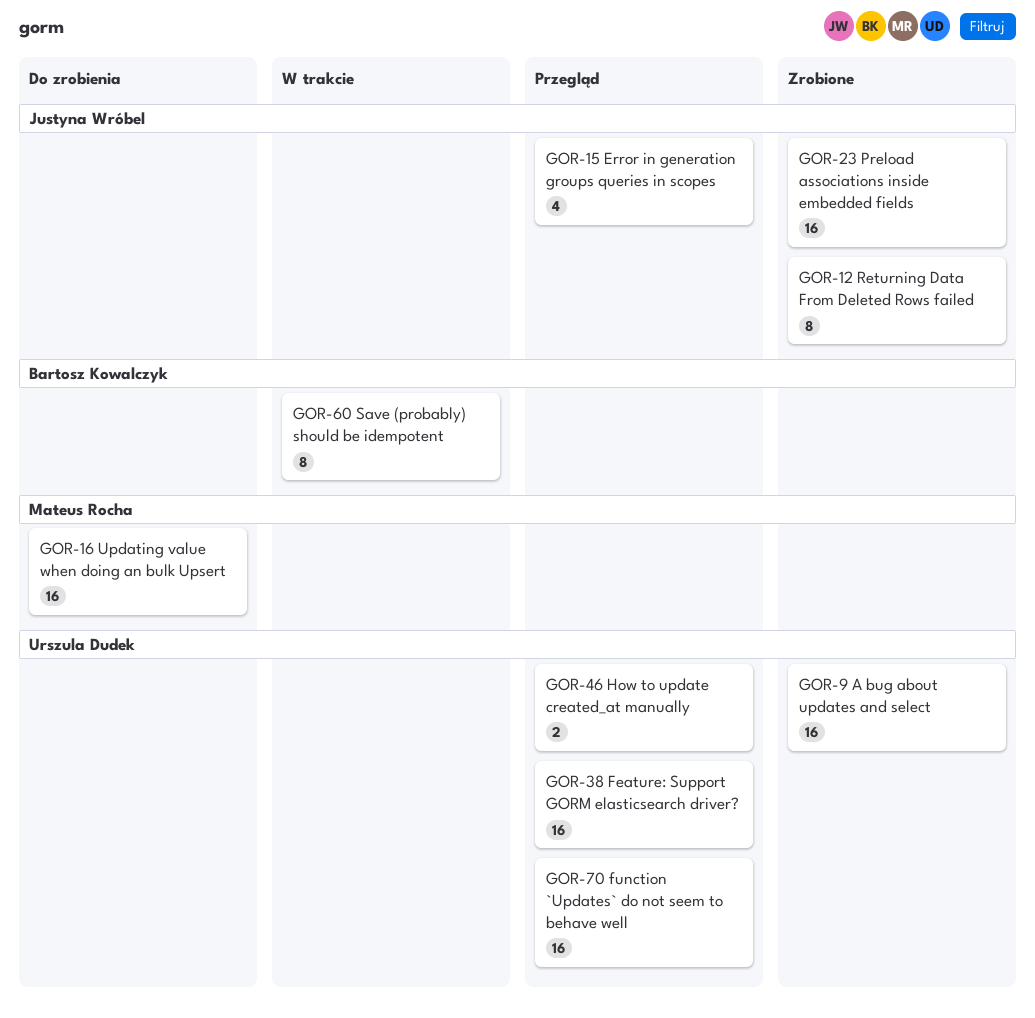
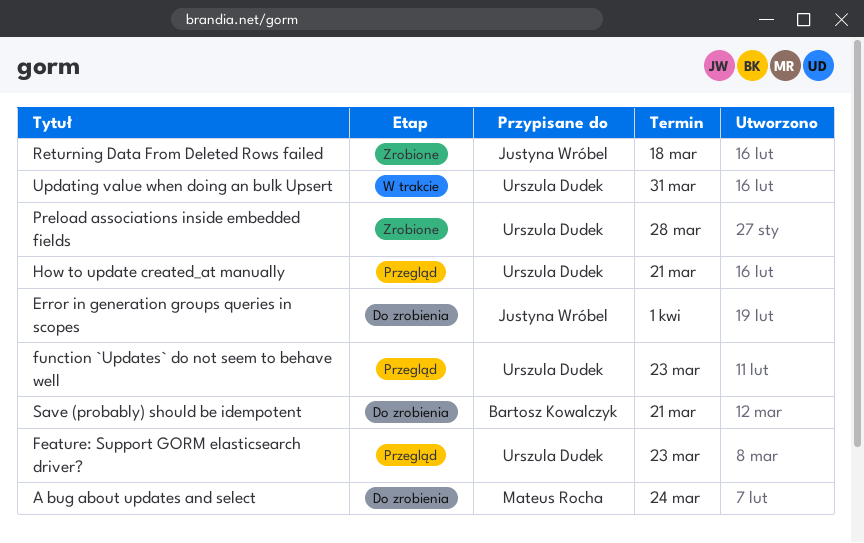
A bug about updates and select, status: Zrobione -> Do zrobienia
A bug about updates and select, owner: Urszula Dudek -> Mateus Rocha
Error in generation groups queries in scopes, status: Przegląd -> Do zrobienia
Preload associations inside embedded fields, owner: Justyna Wróbel -> Urszula Dudek
Save (probably) should be idempotent, status: W trakcie -> Do zrobienia
Updating value when doing an bulk Upsert, status: Do zrobienia -> W trakcie
Updating value when doing an bulk Upsert, owner: Mateus Rocha -> Urszula Dudek

